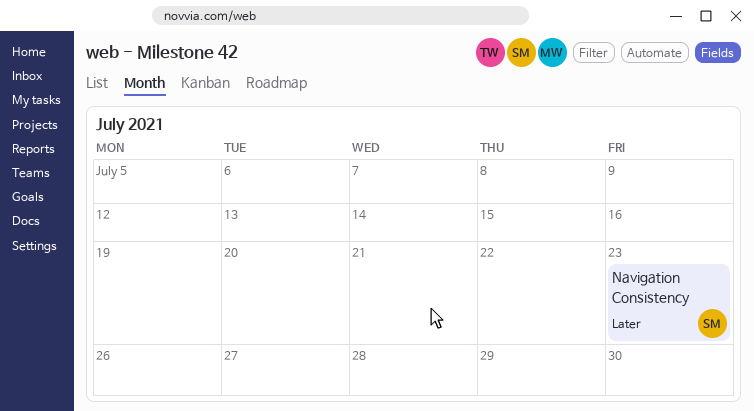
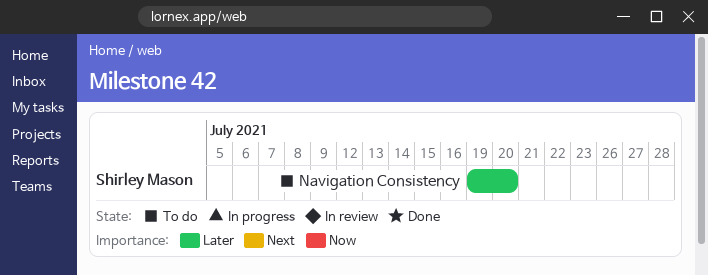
Navigation Consistency, due: Jul 23 -> Jul 20

